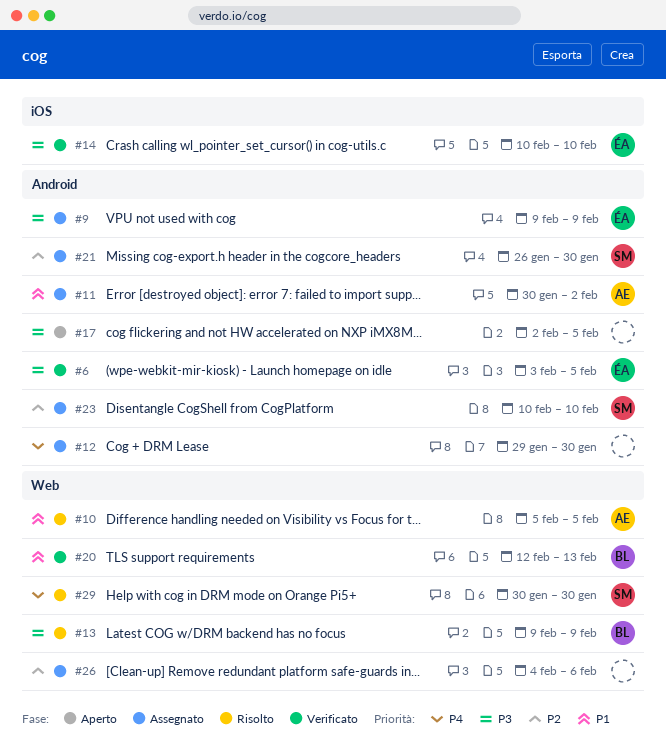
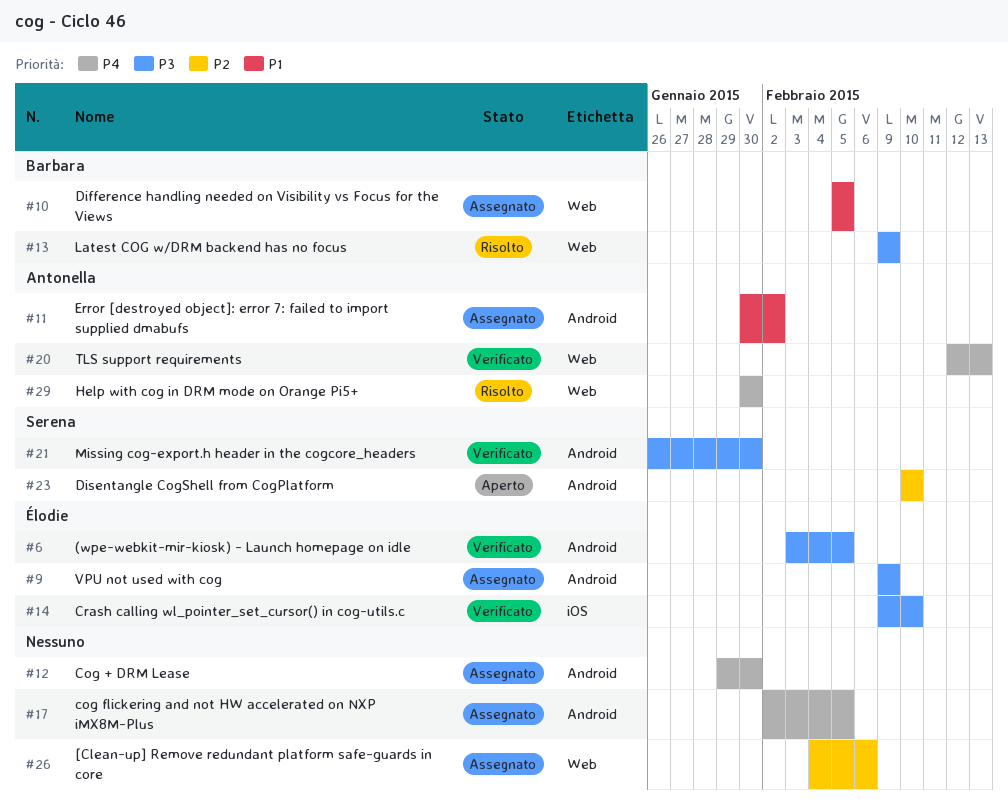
#10, status: Risolto -> Assegnato
#10, owner: Antonella -> Barbara
#14, start: Feb 10 -> Feb 9
#17, status: Aperto -> Assegnato
#17, priority: P3 -> P4
#20, owner: Barbara -> Antonella
#20, priority: P1 -> P4
#21, status: Assegnato -> Verificato
#21, priority: P2 -> P3
#23, status: Assegnato -> Aperto
#29, owner: Serena -> Antonella

